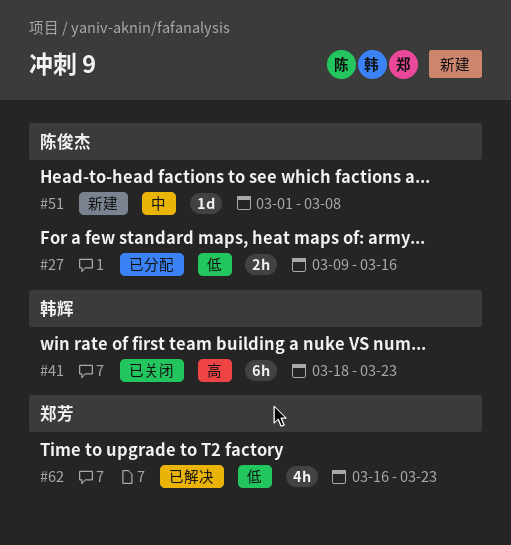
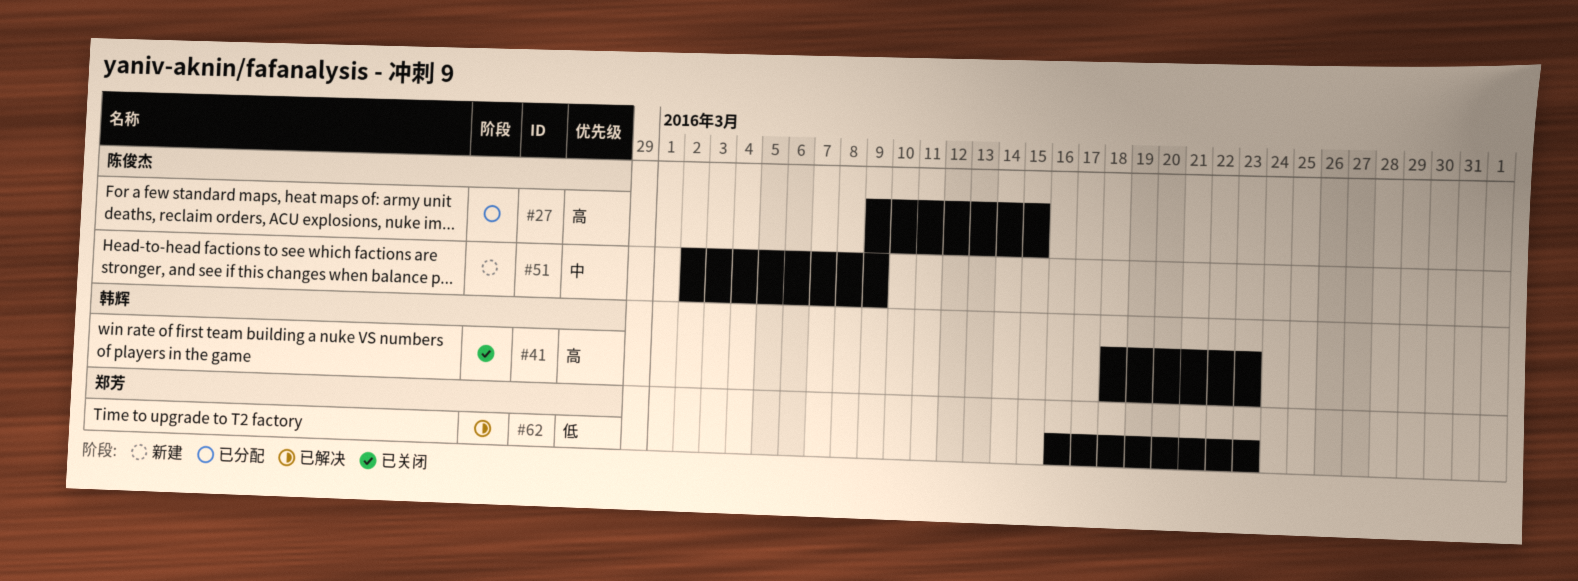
#27, priority: 低 -> 高
#27, due: Mar 16 -> Mar 15
#51, start: Mar 1 -> Mar 2
#51, due: Mar 8 -> Mar 9

